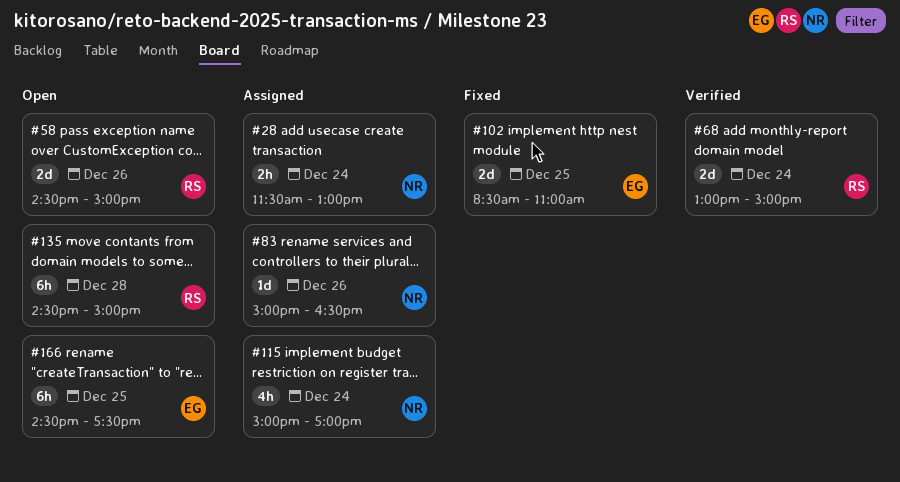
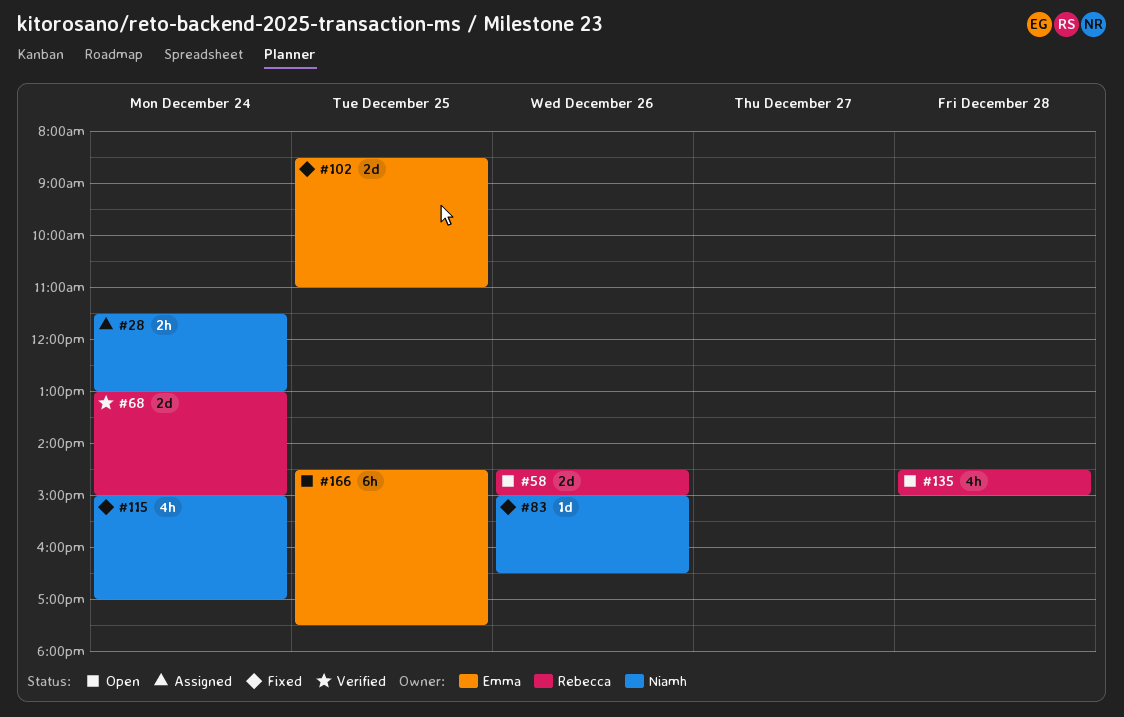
#83, status: Assigned -> Fixed
#115, status: Assigned -> Fixed
#135, estimate: 6h -> 4h

